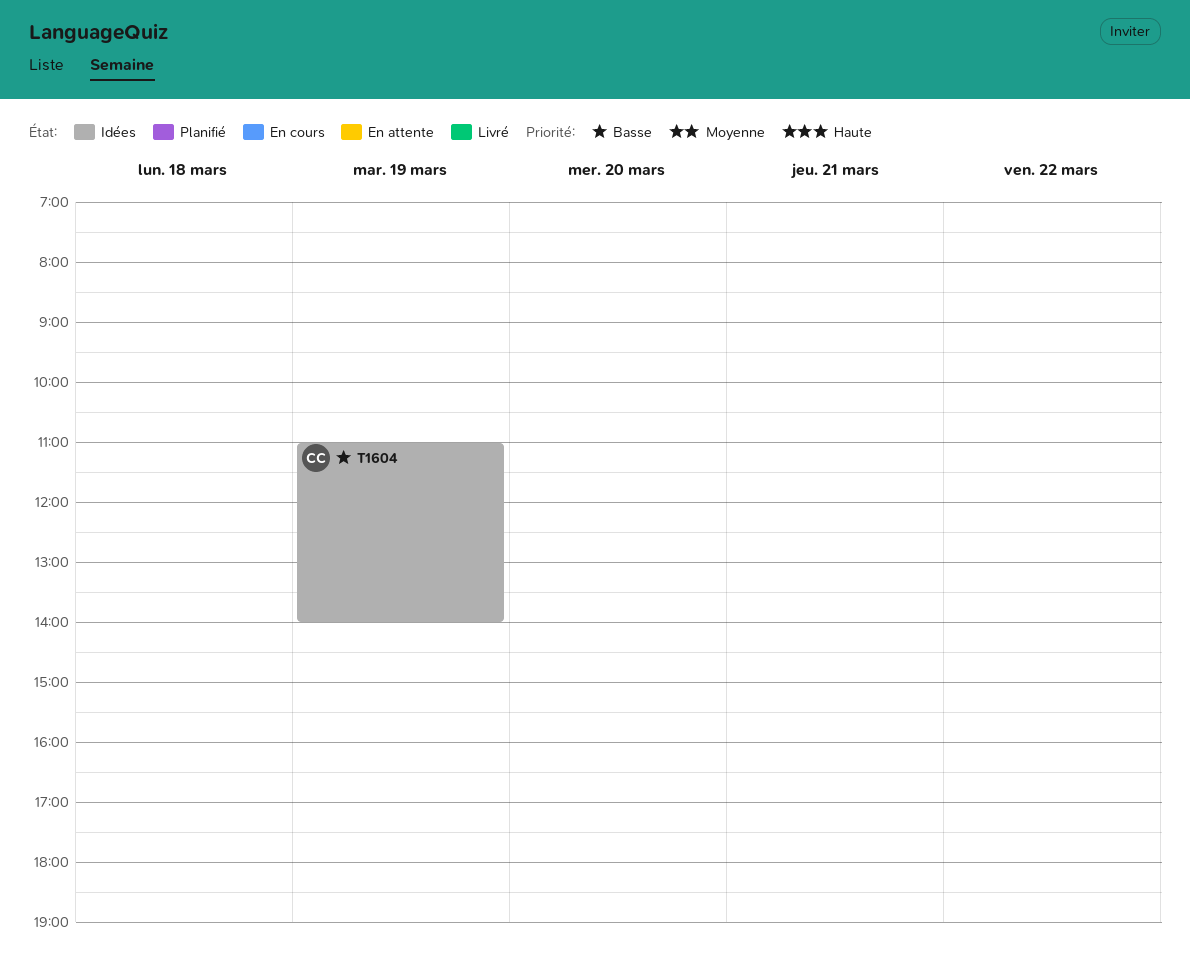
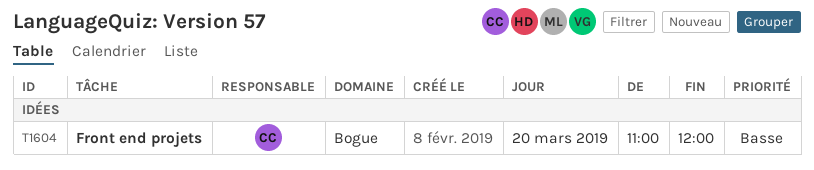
T1604, day: Mar 19 -> Mar 20
T1604, ends: 14:00 -> 12:00

